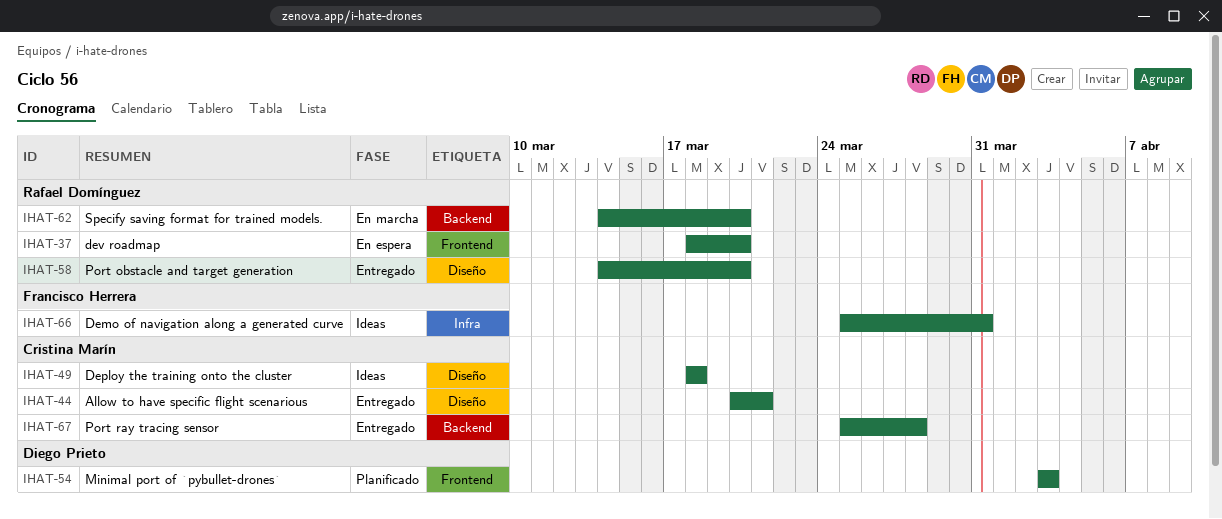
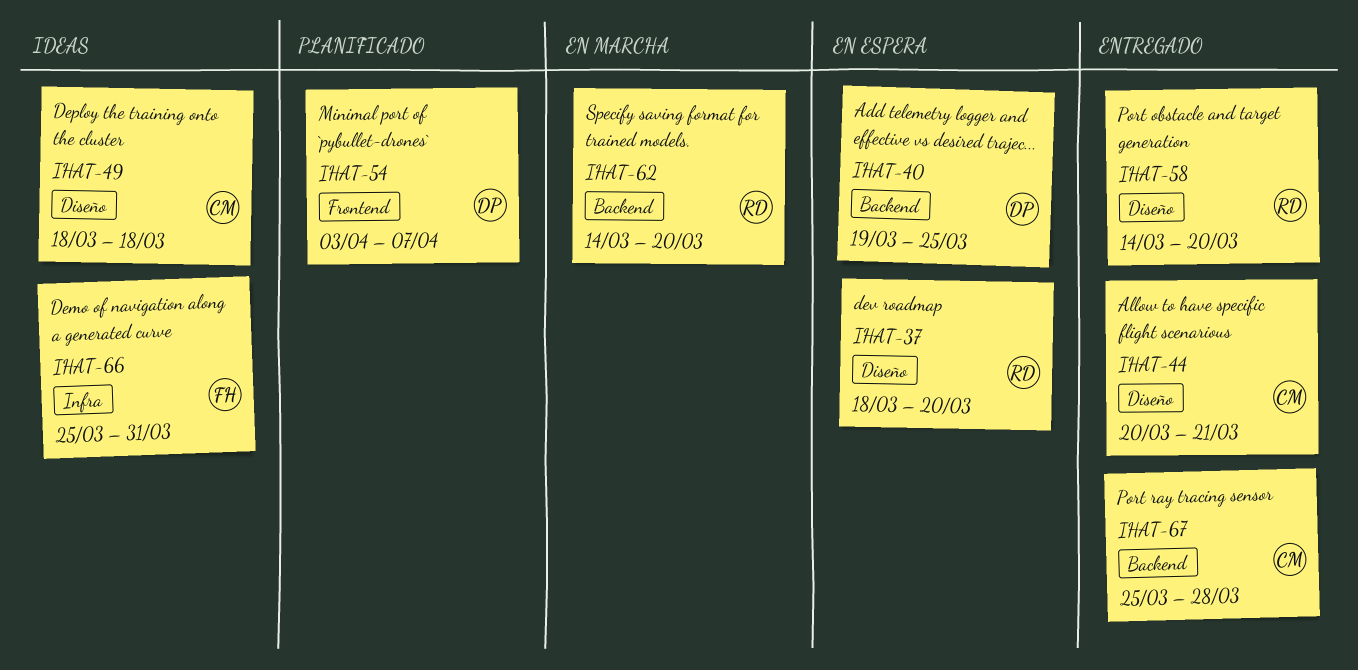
IHAT-37, label: Frontend -> Diseño
IHAT-40: none -> present
IHAT-54, due: Apr 3 -> Apr 7

